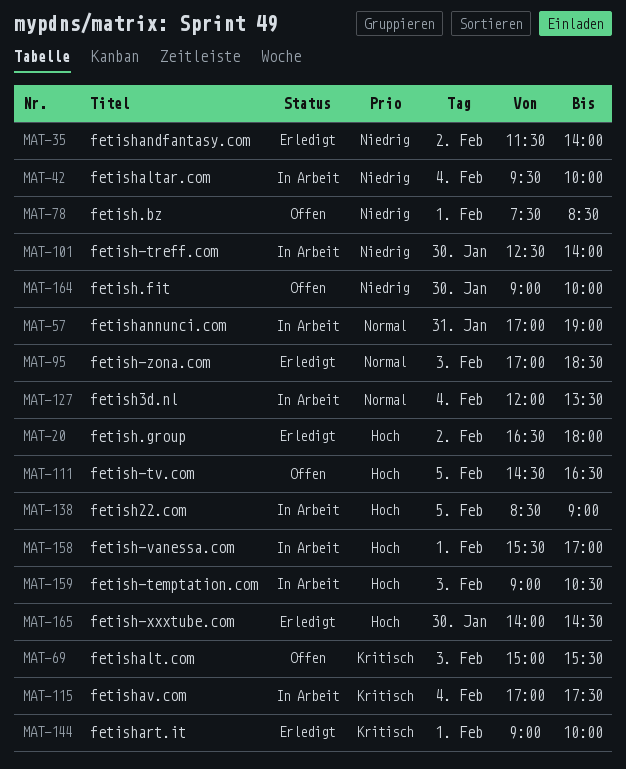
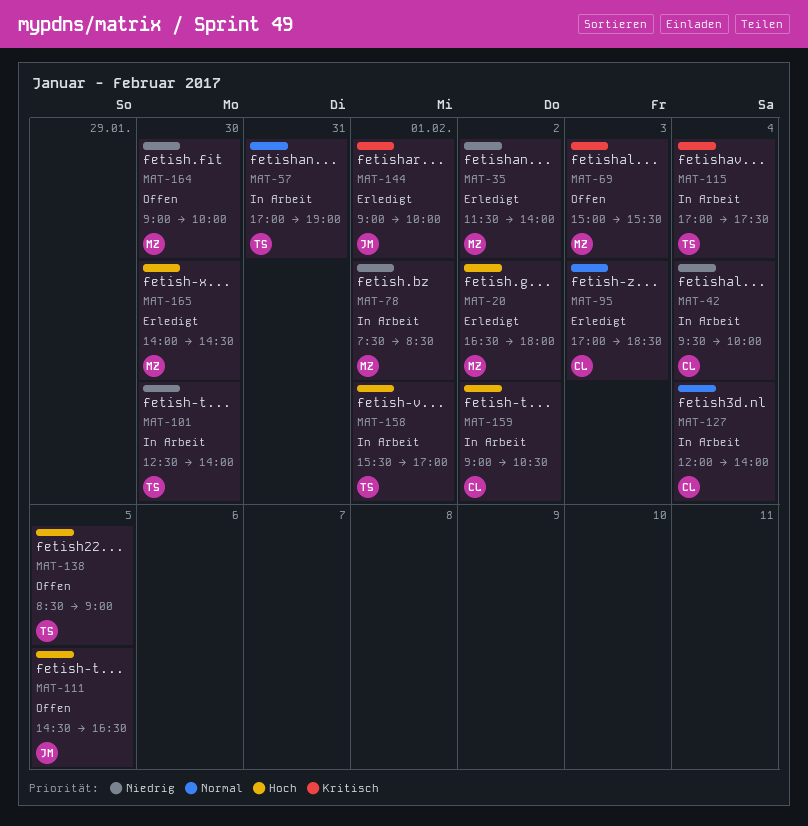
MAT-78, status: Offen -> In Arbeit
MAT-127, ends: 13:30 -> 14:00
MAT-138, status: In Arbeit -> Offen
MAT-159, day: Feb 3 -> Feb 2

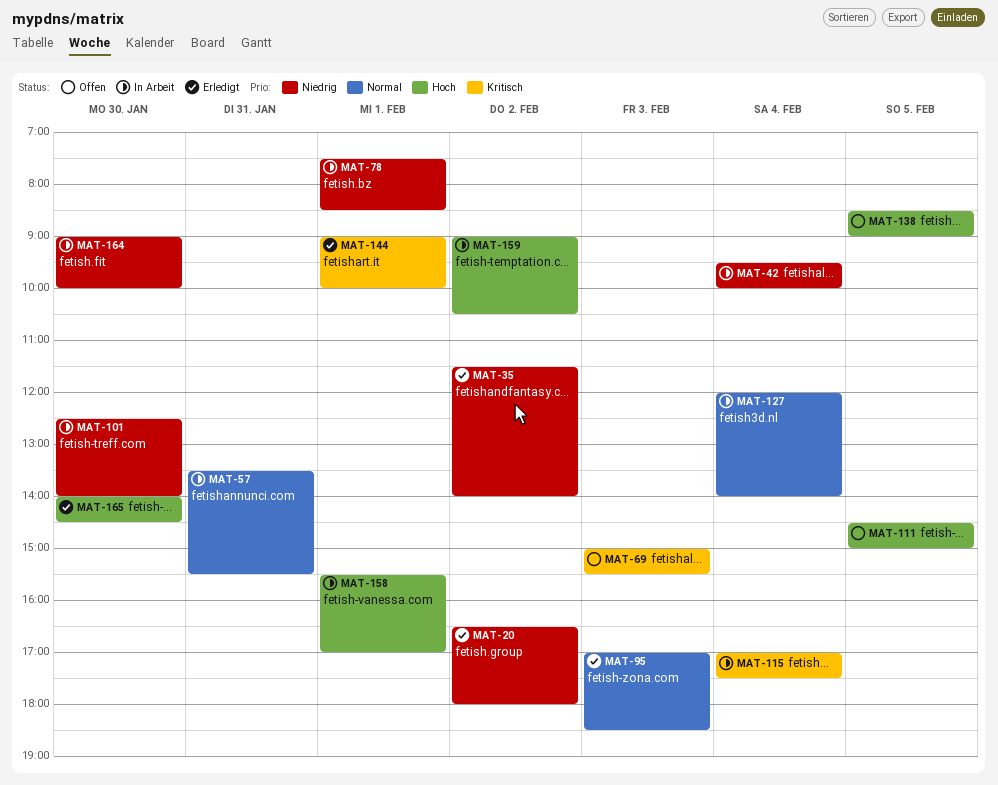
MAT-20, priority: Hoch -> Niedrig
MAT-57, begins: 17:00 -> 13:30
MAT-57, ends: 19:00 -> 15:30
MAT-111, ends: 16:30 -> 15:00
MAT-164, status: Offen -> In Arbeit

